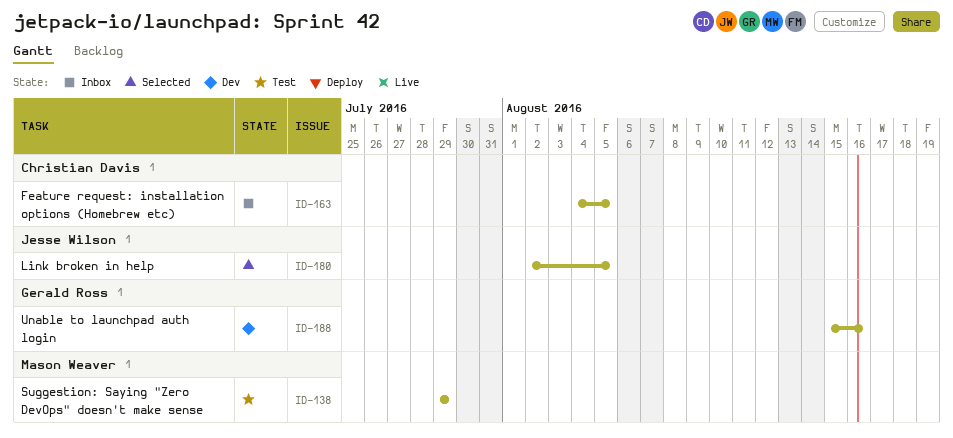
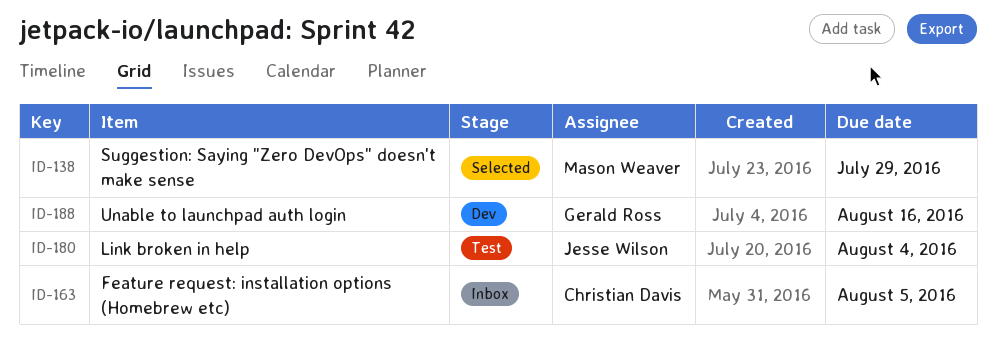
ID-138, status: Test -> Selected
ID-180, status: Selected -> Test
ID-180, due: Aug 5 -> Aug 4

